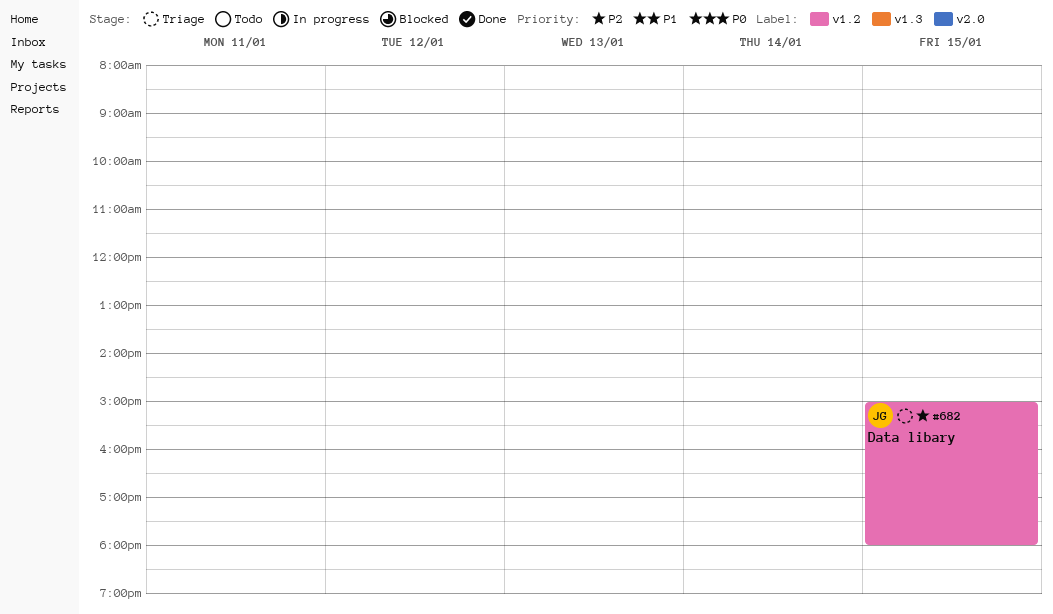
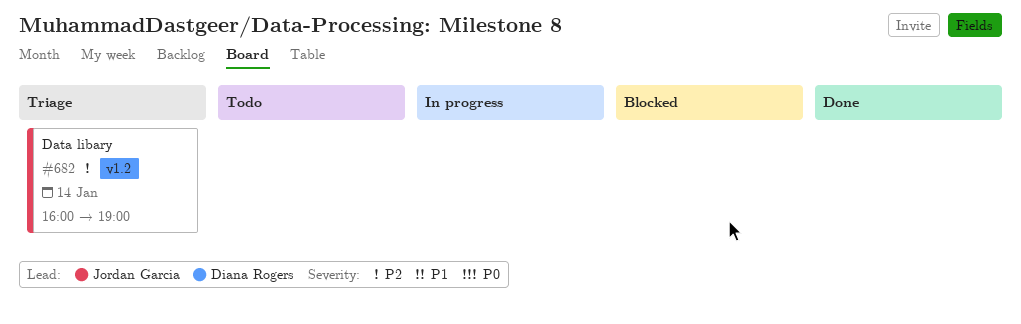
#682, day: Jan 15 -> Jan 14
#682, begins: 15:00 -> 16:00
#682, ends: 18:00 -> 19:00

